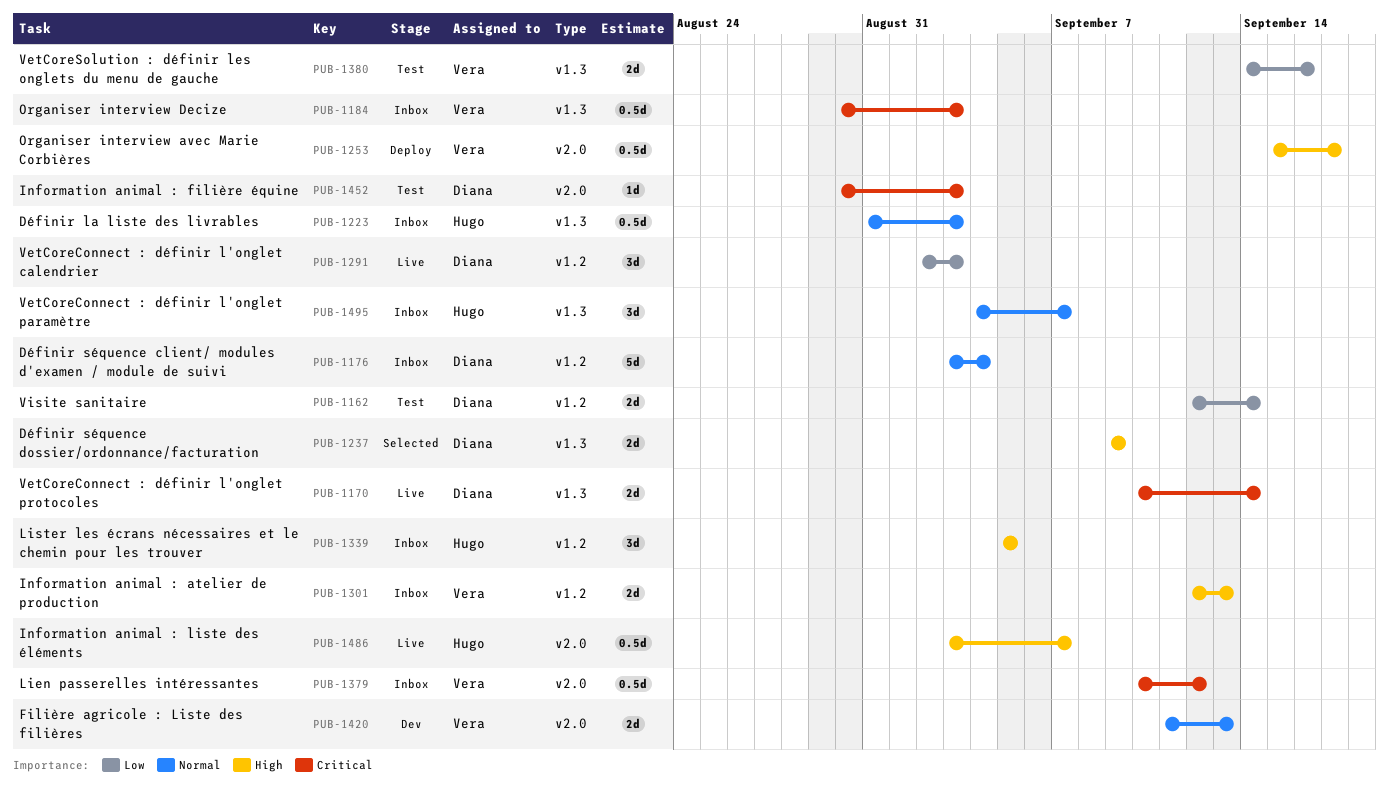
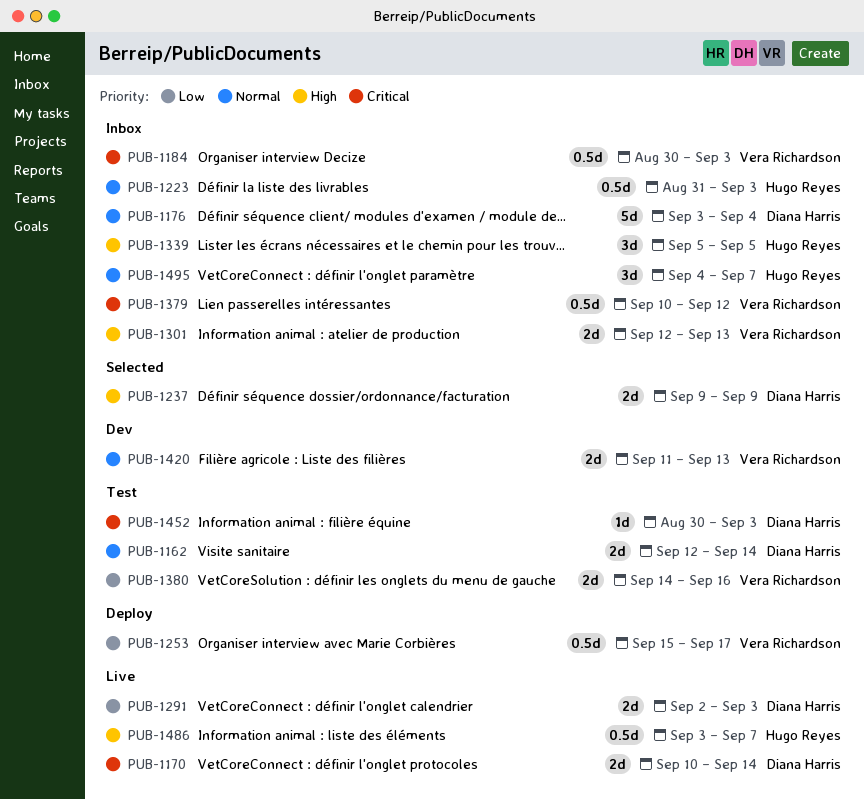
PUB-1162, priority: Low -> Normal
PUB-1253, priority: High -> Low
PUB-1291, estimate: 3d -> 2d

